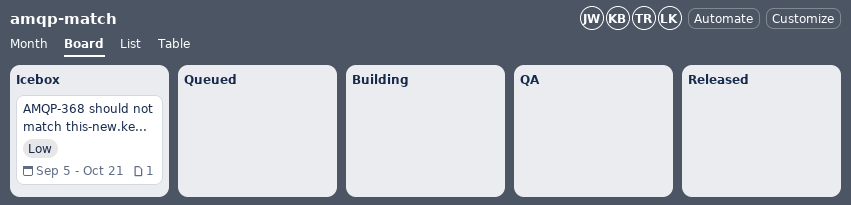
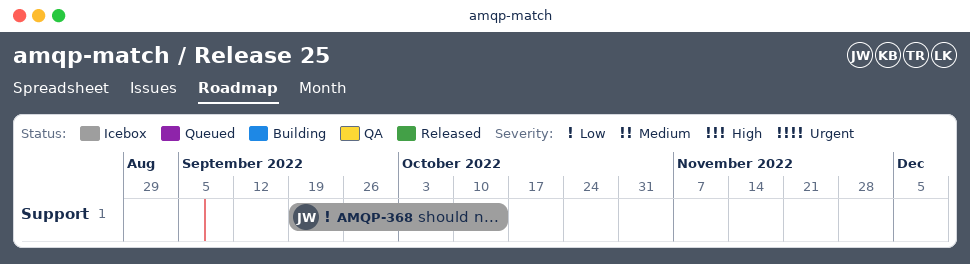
AMQP-368, start: Sep 5 -> Sep 19
AMQP-368, due: Oct 21 -> Oct 14

